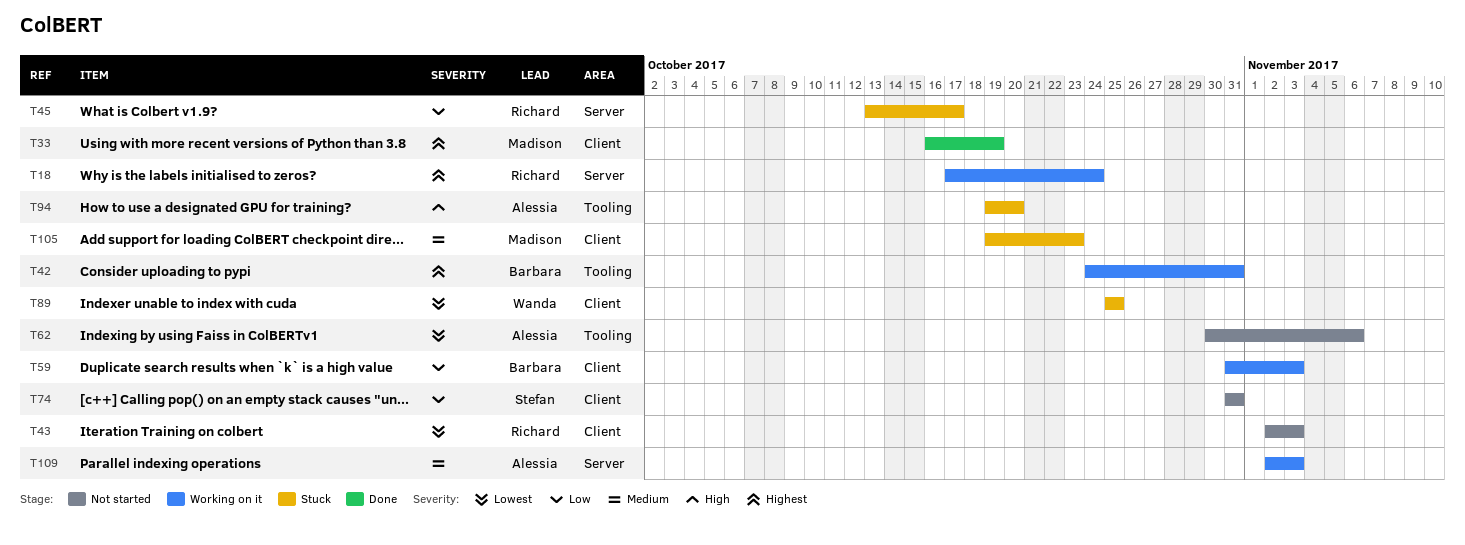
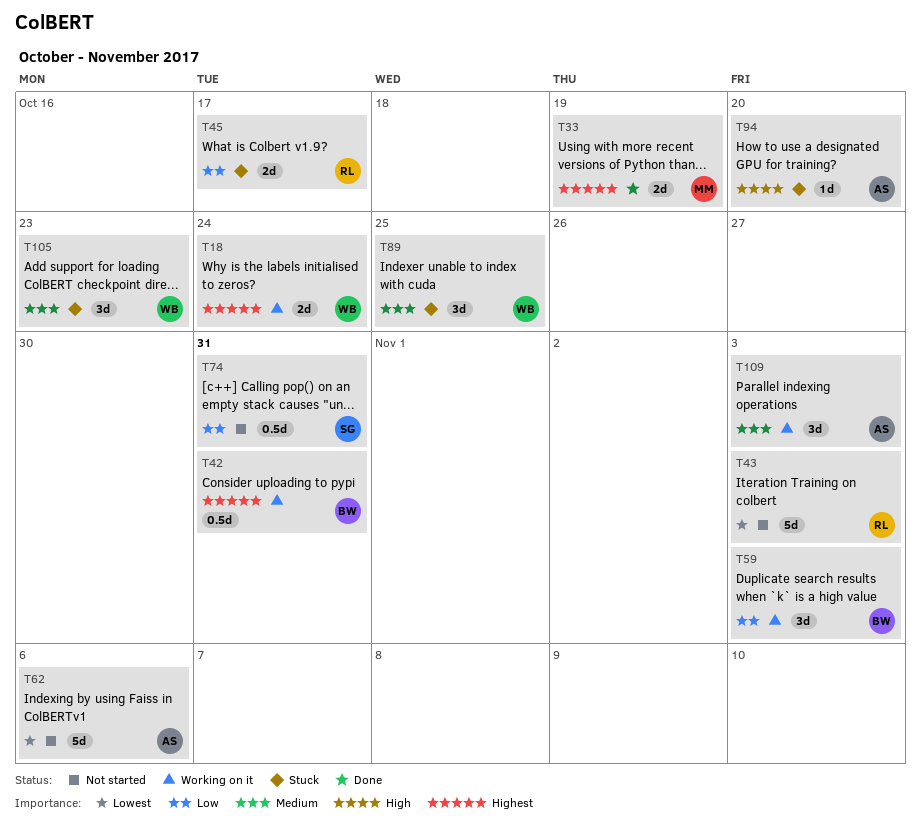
T18, owner: Richard -> Wanda
T89, priority: Lowest -> Medium
T105, owner: Madison -> Wanda

